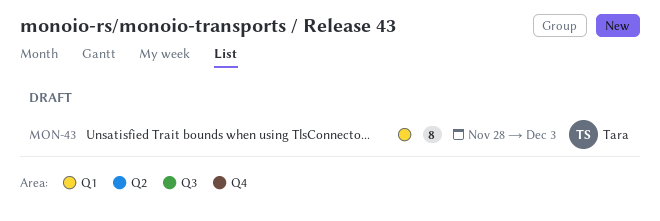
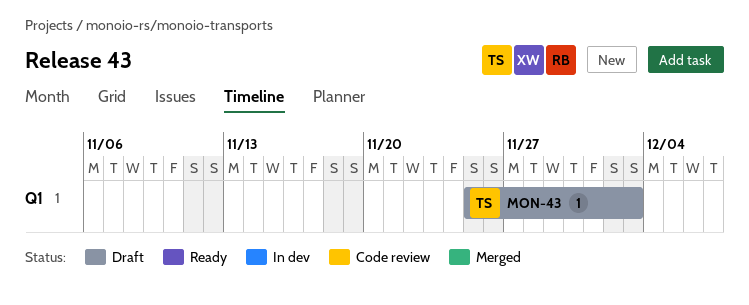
MON-43, estimate: 8 -> 1
MON-43, start: Nov 28 -> Nov 25

